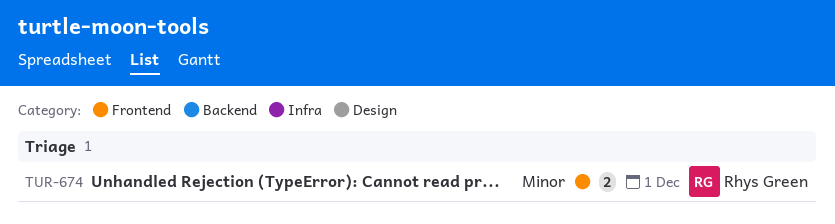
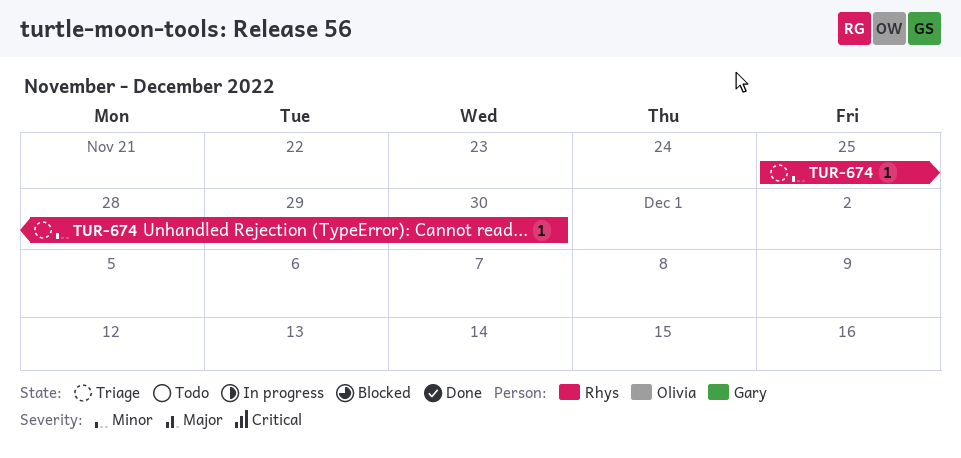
TUR-674, estimate: 2 -> 1
TUR-674, due: Dec 1 -> Nov 30

